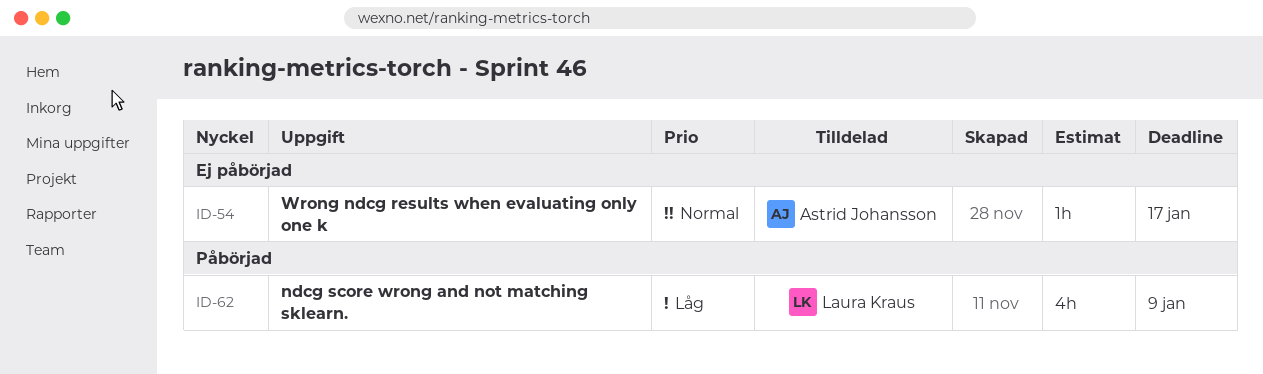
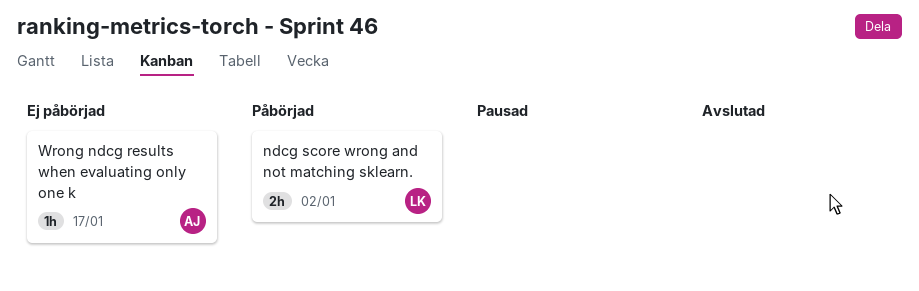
ndcg score wrong and not matching sklearn., estimate: 4h -> 2h
ndcg score wrong and not matching sklearn., due: Jan 9 -> Jan 2

